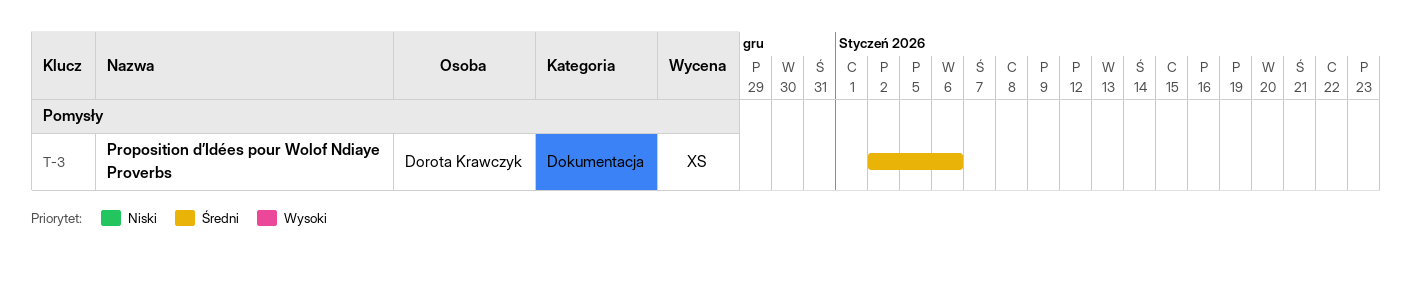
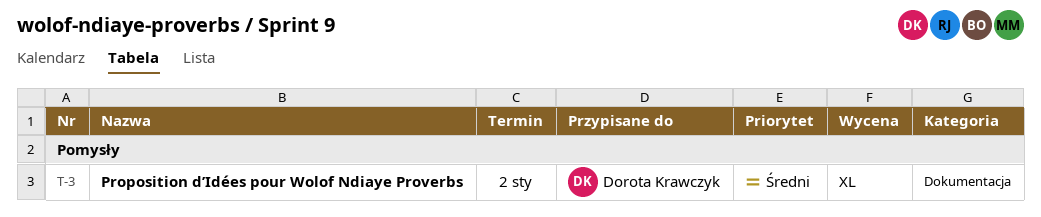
T-3, estimate: XS -> XL
T-3, due: Jan 6 -> Jan 2

